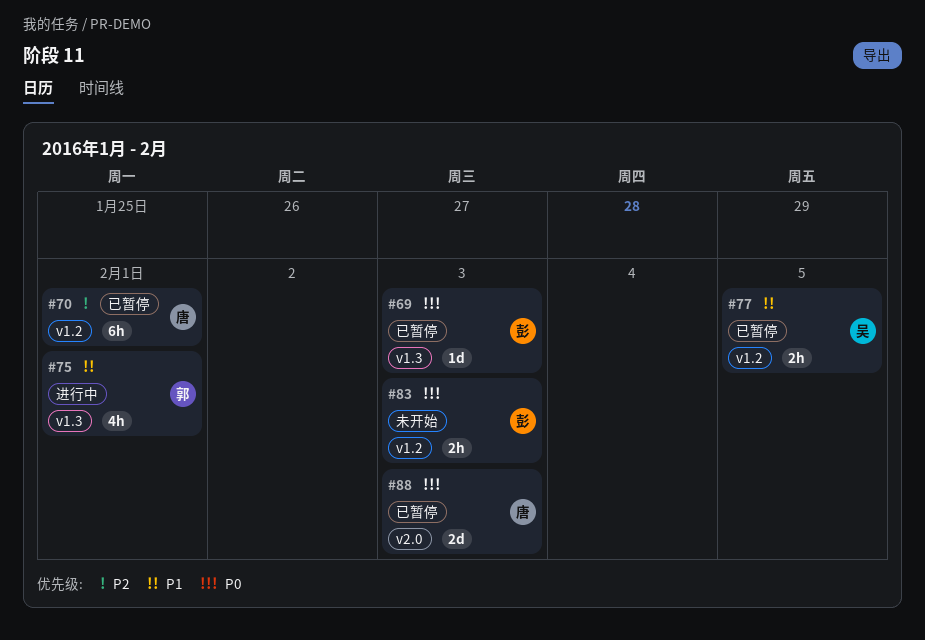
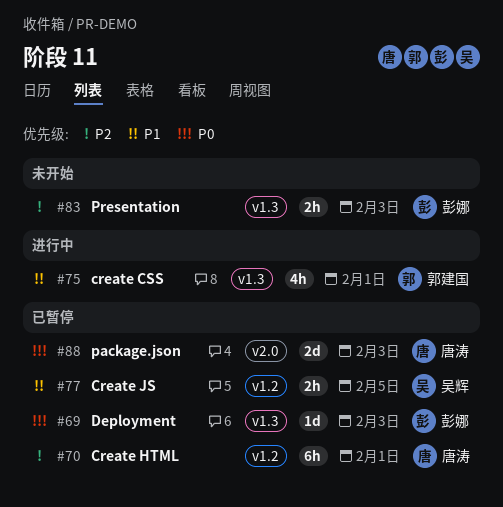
#83, priority: P0 -> P2
#83, label: v1.2 -> v1.3

